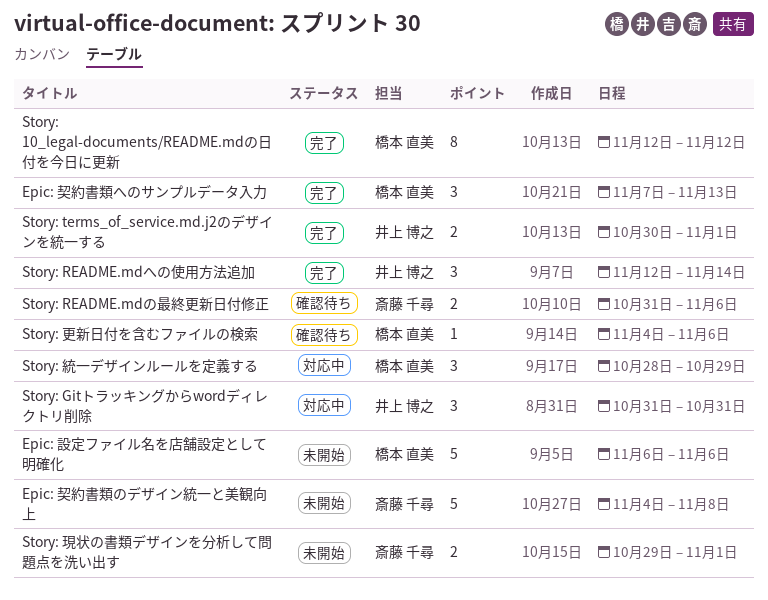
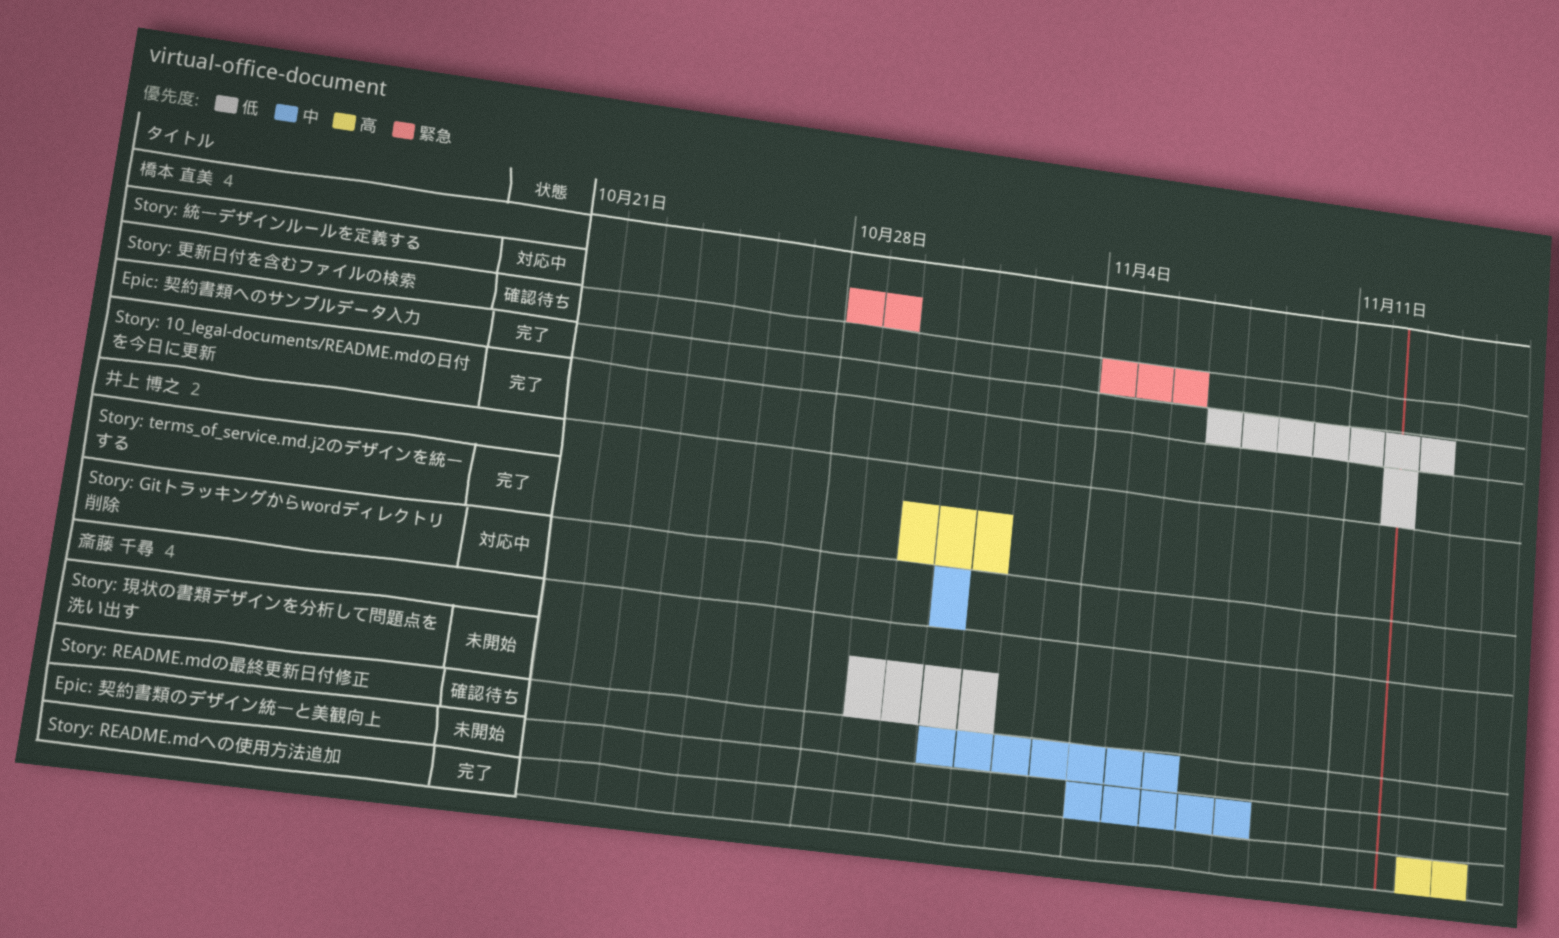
Epic: 設定ファイル名を店舗設定として明確化: present -> none
Story: README.mdへの使用方法追加, owner: 井上 博之 -> 斎藤 千尋
Story: README.mdへの使用方法追加, start: Nov 12 -> Nov 13

